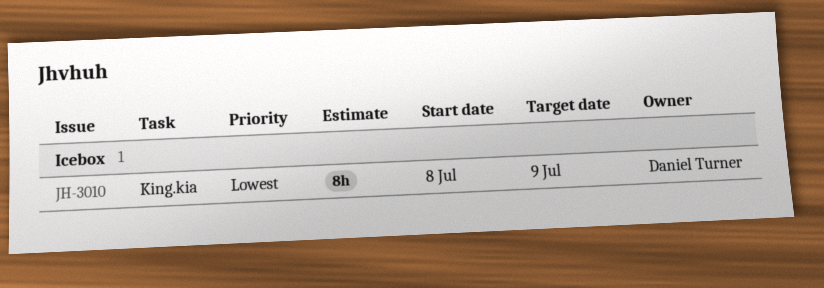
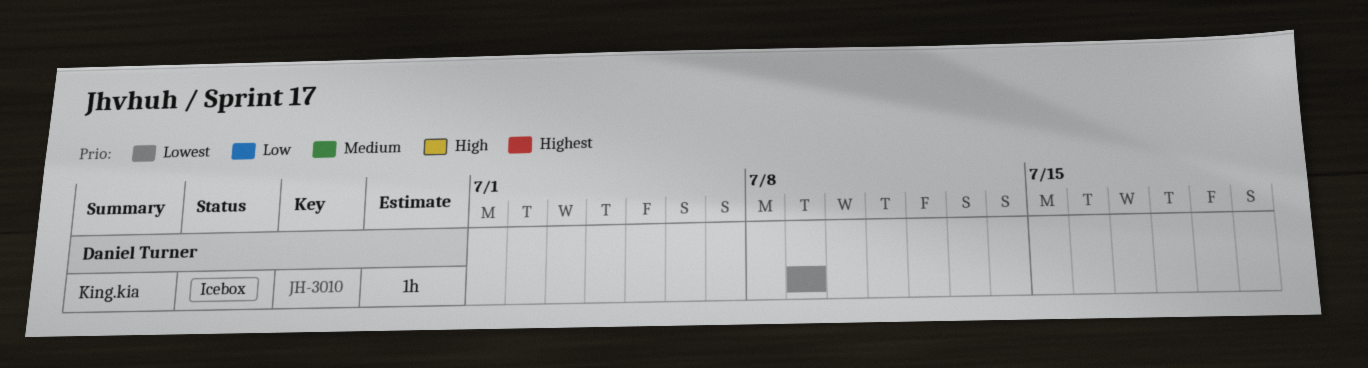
JH-3010, estimate: 8h -> 1h
JH-3010, start: Jul 8 -> Jul 9

